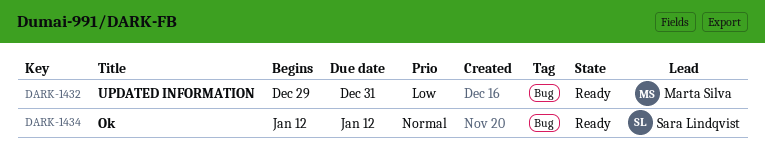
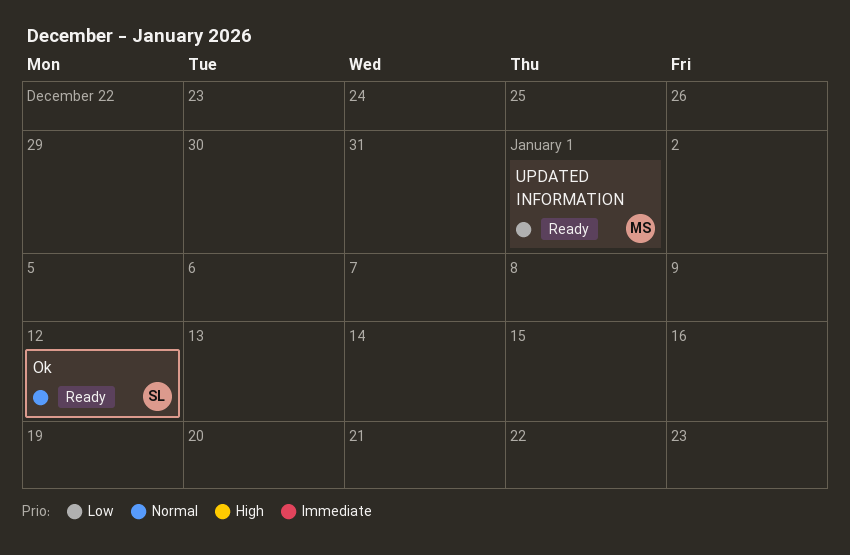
UPDATED INFORMATION, due: Dec 31 -> Jan 1

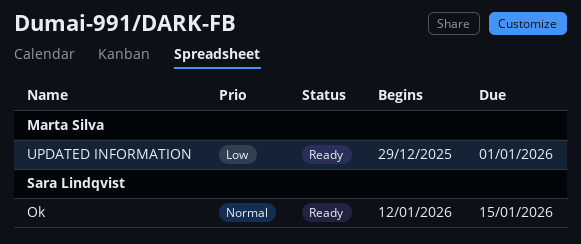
Ok, due: Jan 12 -> Jan 15

